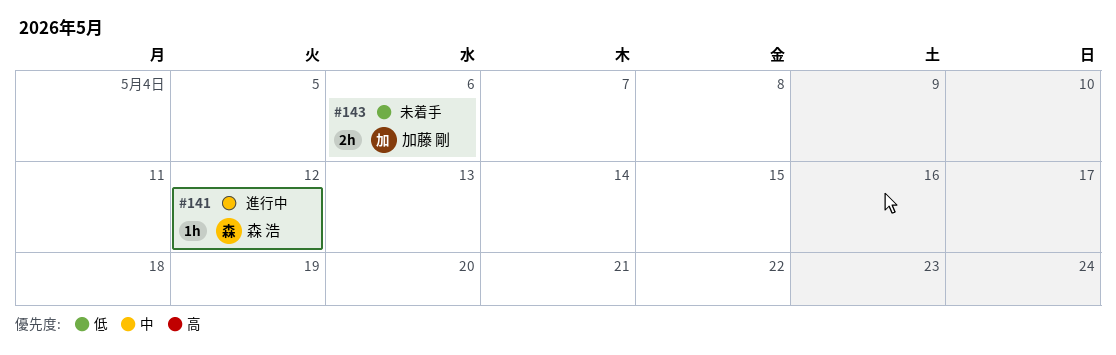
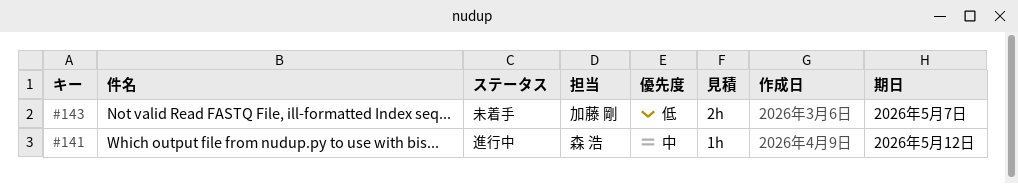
#143, due: May 6 -> May 7

